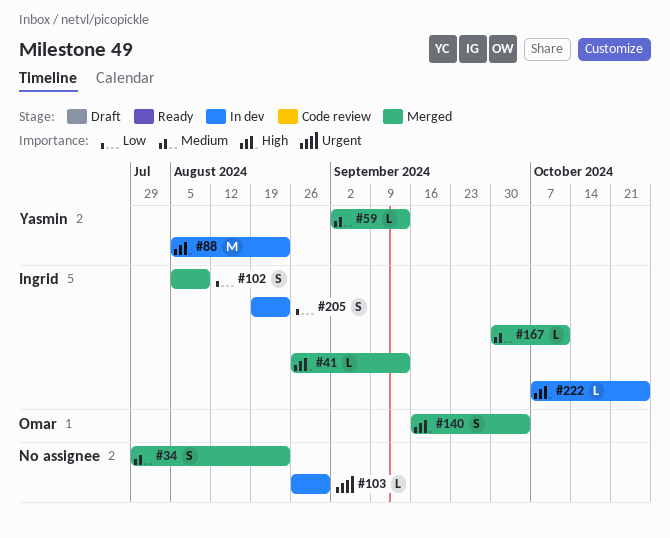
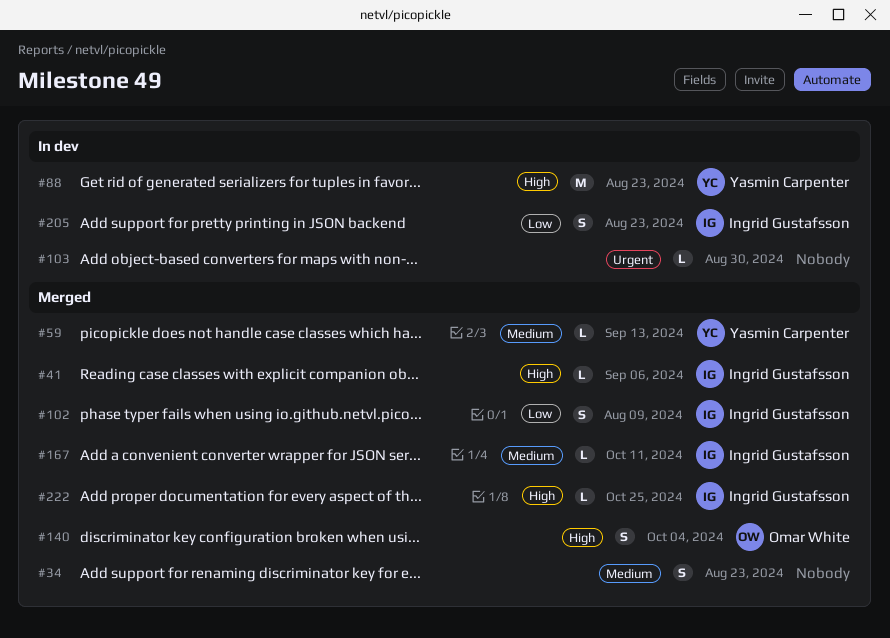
#41, due: Sep 13 -> Sep 6
#222, status: In dev -> Merged

